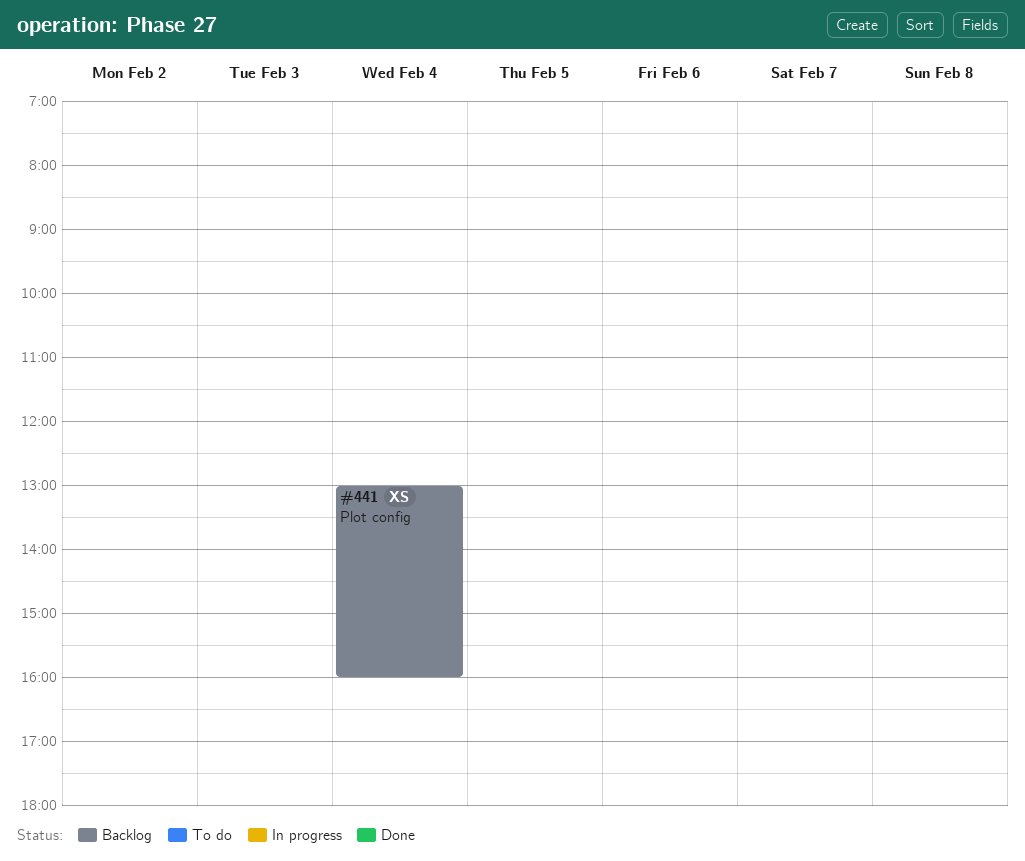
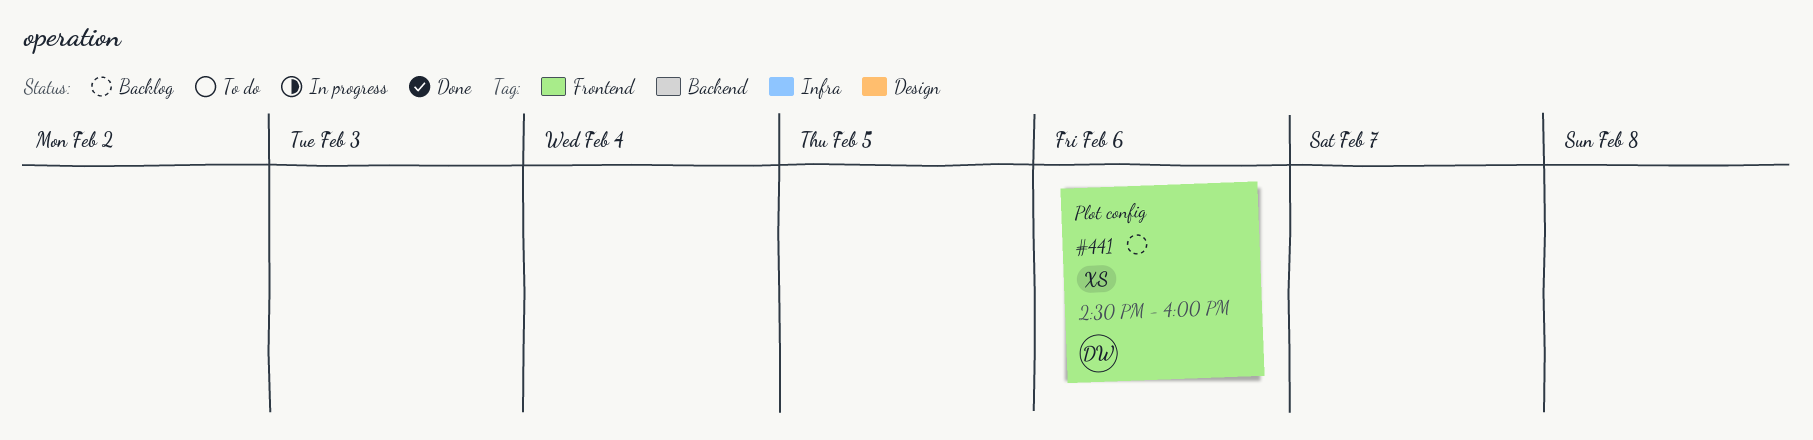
#441, day: Feb 4 -> Feb 6
#441, begins: 13:00 -> 14:30

